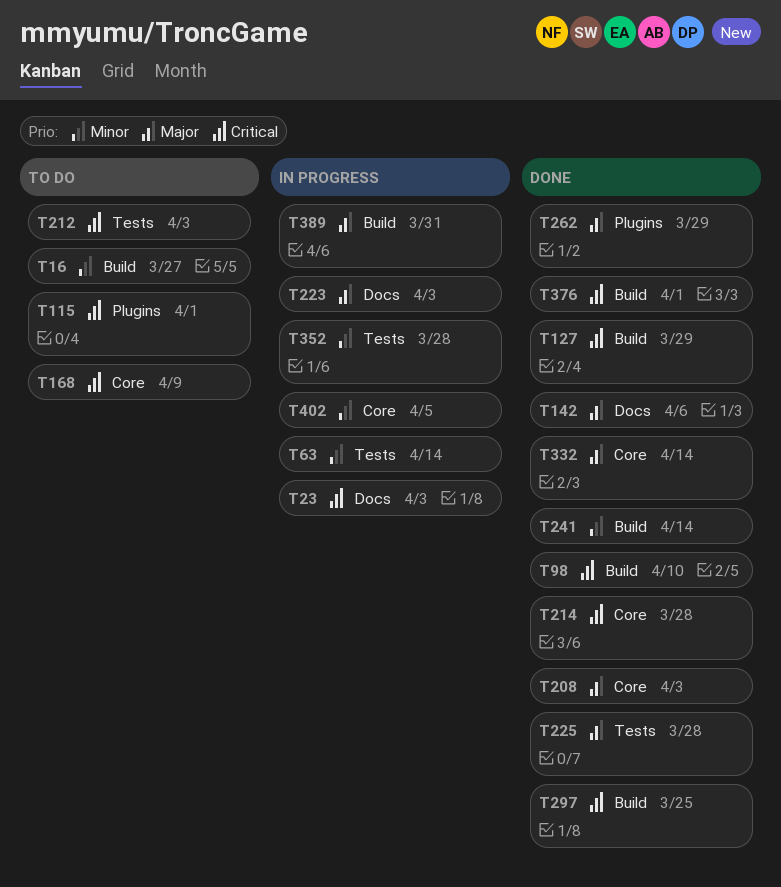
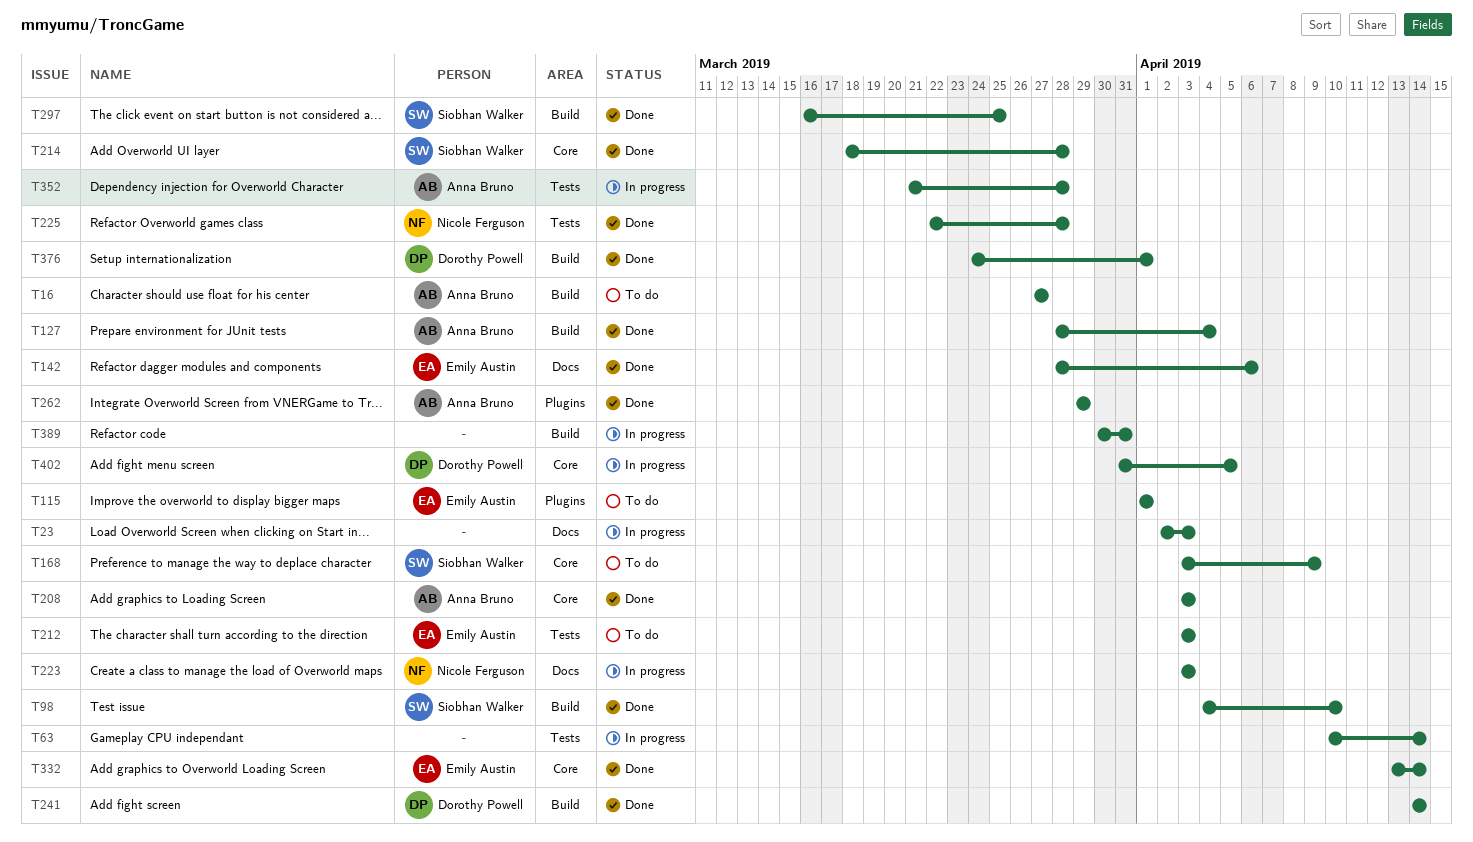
T127, due: Mar 29 -> Apr 4

